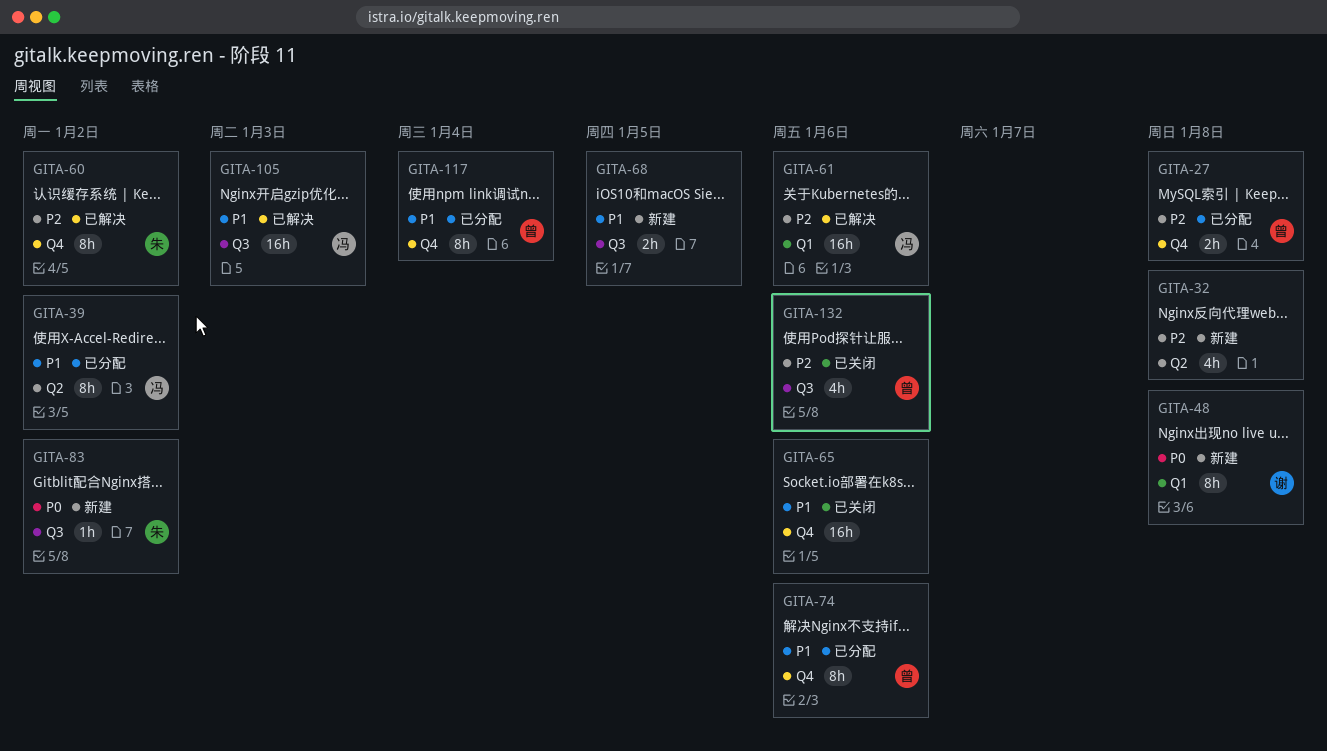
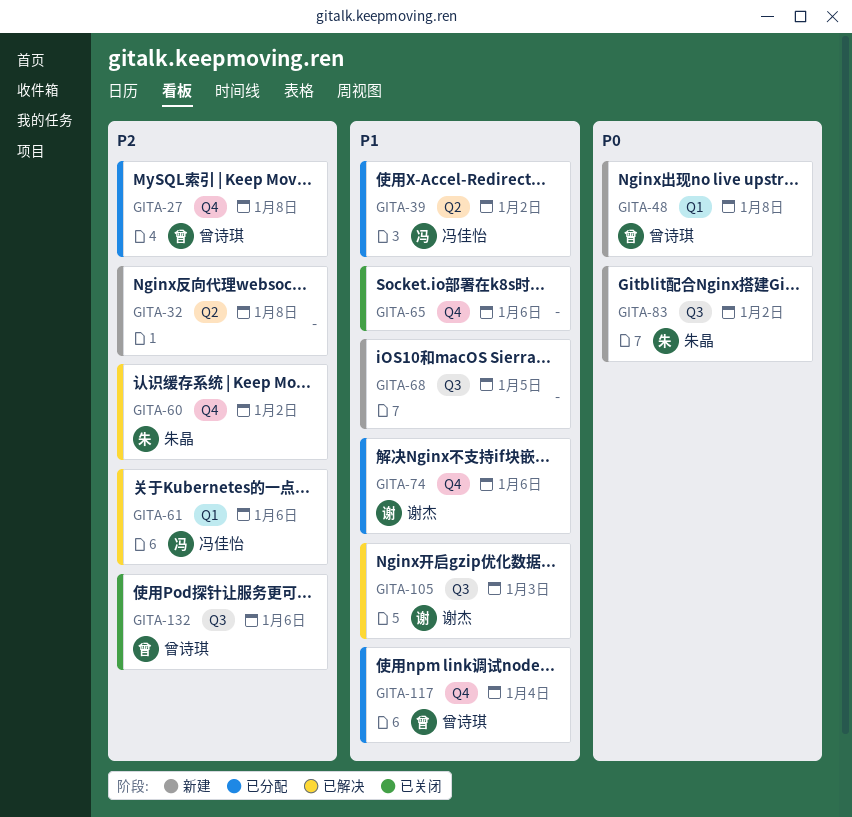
GITA-48, owner: 谢杰 -> 曾诗琪
GITA-74, owner: 曾诗琪 -> 谢杰
GITA-105, owner: 冯佳怡 -> 谢杰

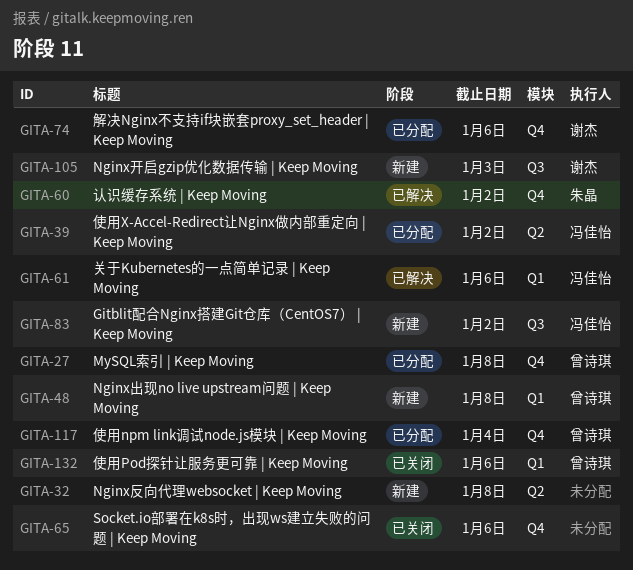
GITA-68: present -> none
GITA-83, owner: 朱晶 -> 冯佳怡
GITA-105, status: 已解决 -> 新建
GITA-132, label: Q3 -> Q1

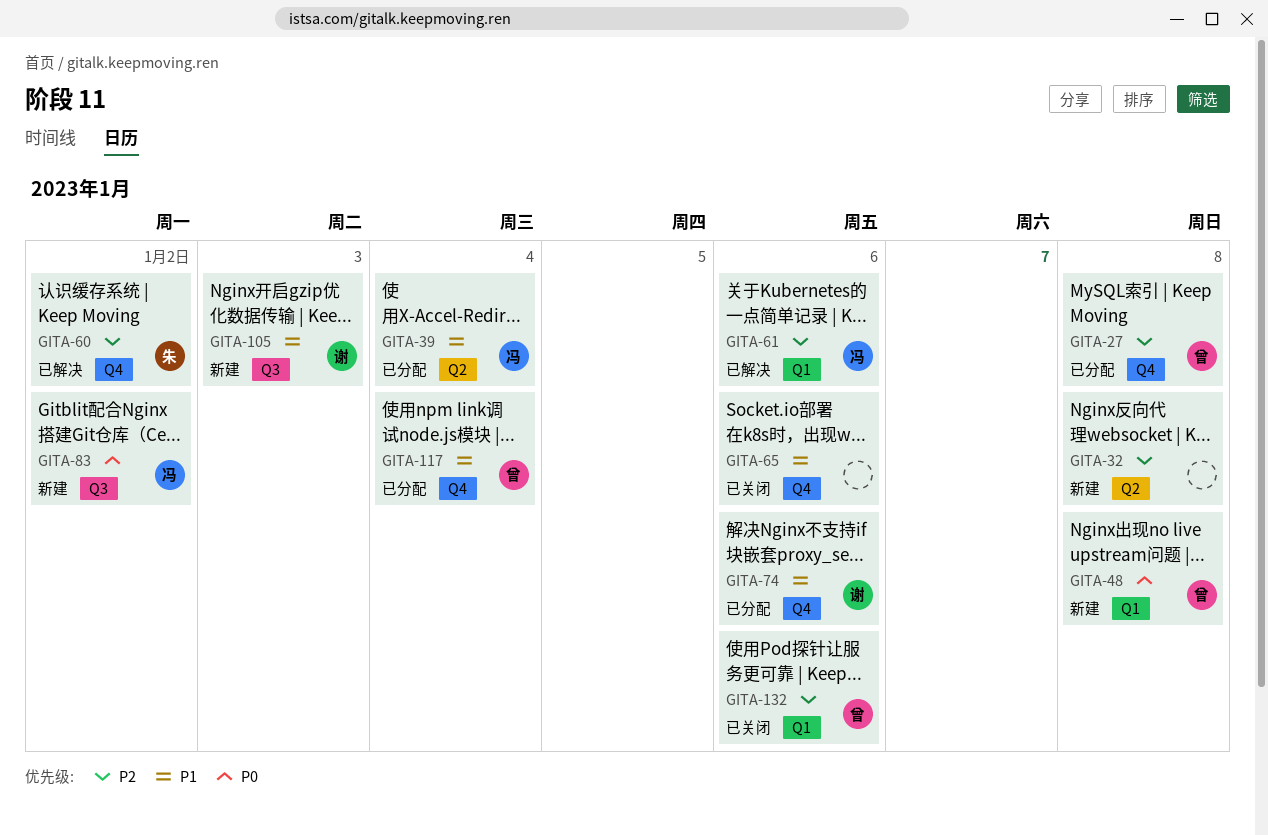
GITA-39, due: Jan 2 -> Jan 4

